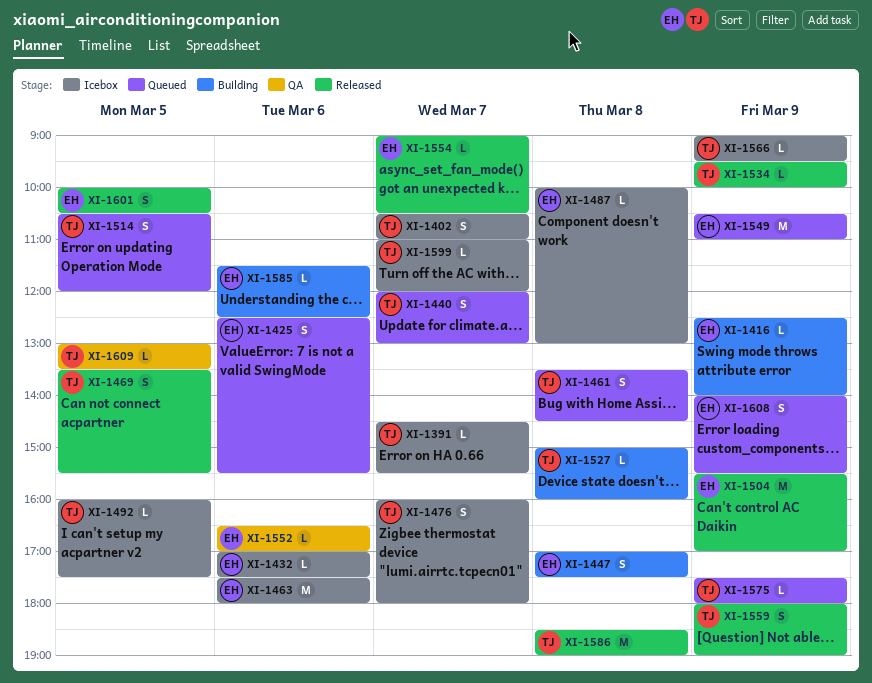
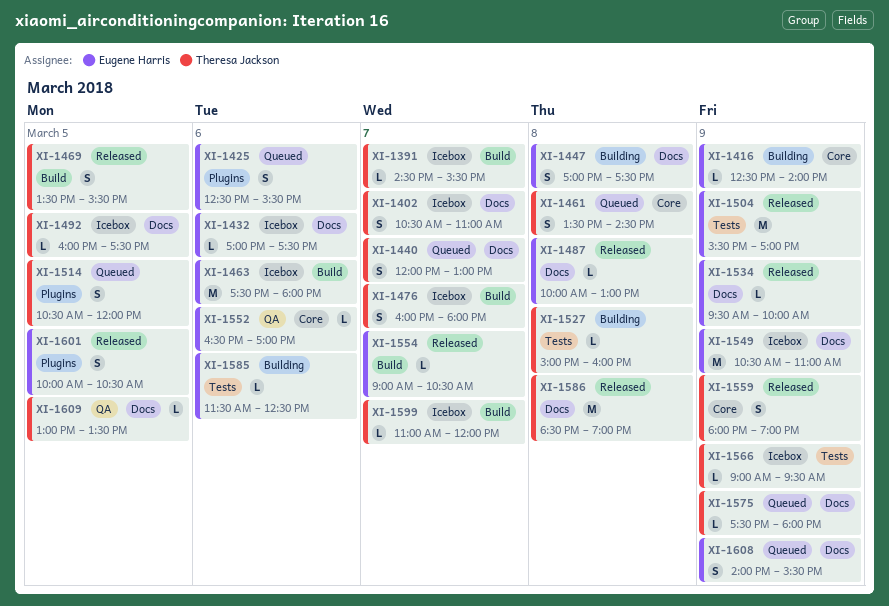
XI-1487, status: Icebox -> Released
XI-1534, owner: Theresa Jackson -> Eugene Harris
XI-1549, status: Queued -> Icebox

